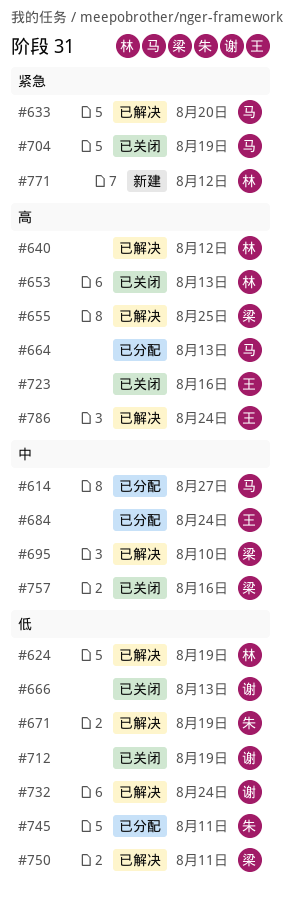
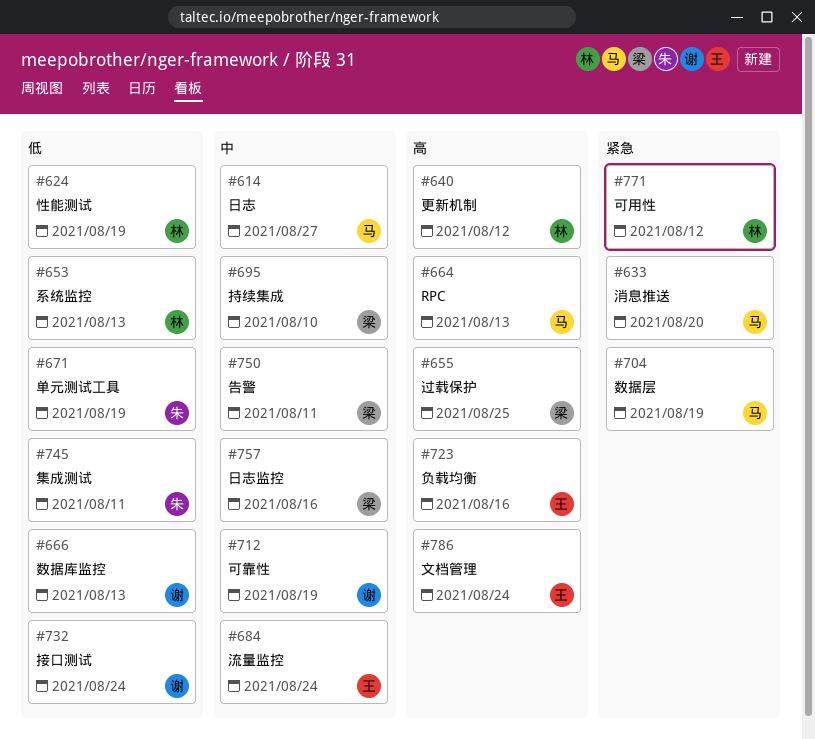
#653, priority: 高 -> 低
#712, priority: 低 -> 中
#750, priority: 低 -> 中

